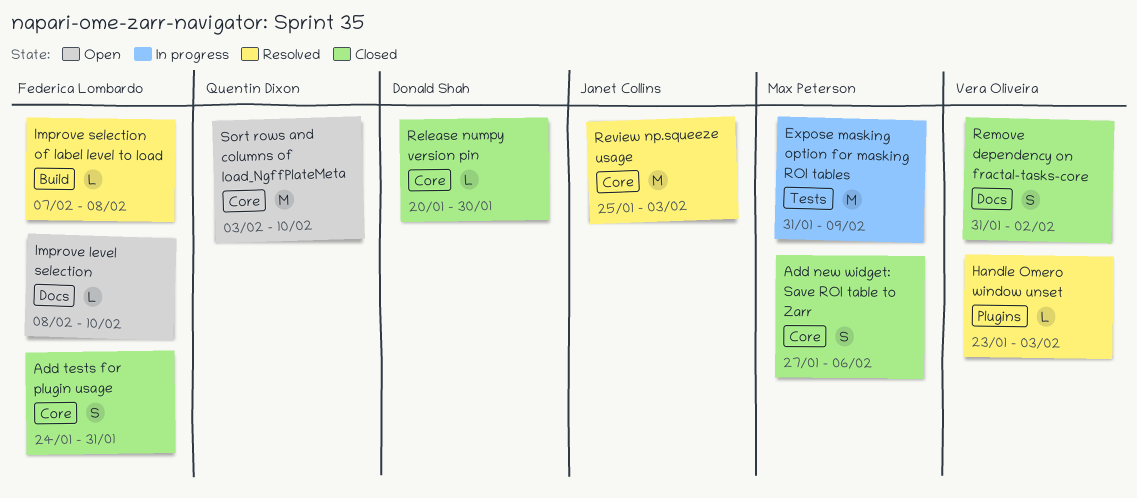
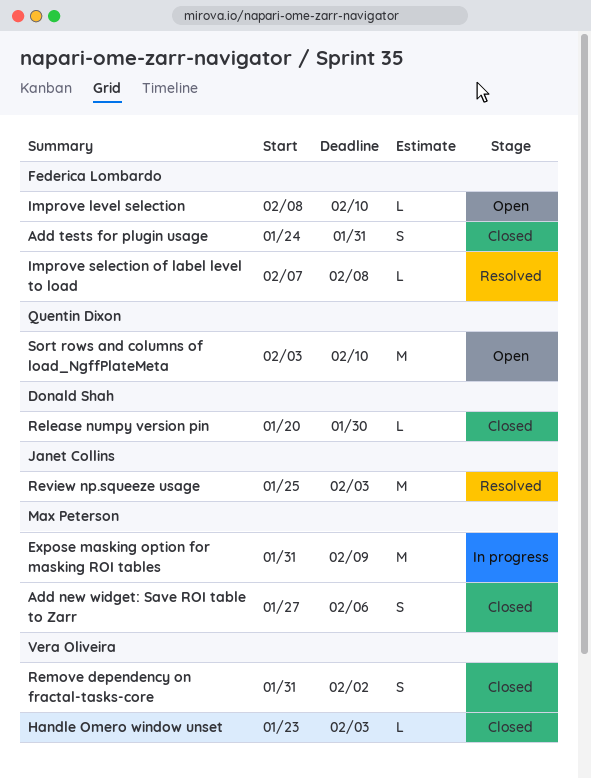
Handle Omero window unset, status: Resolved -> Closed

